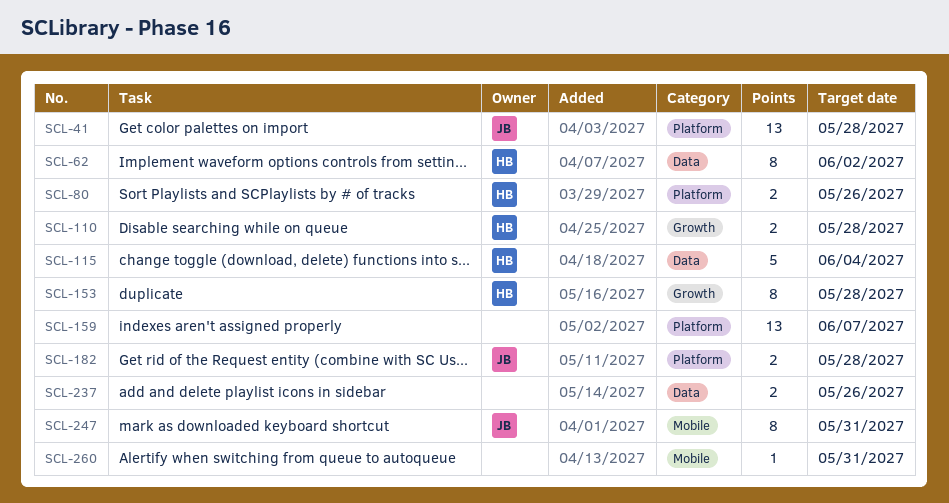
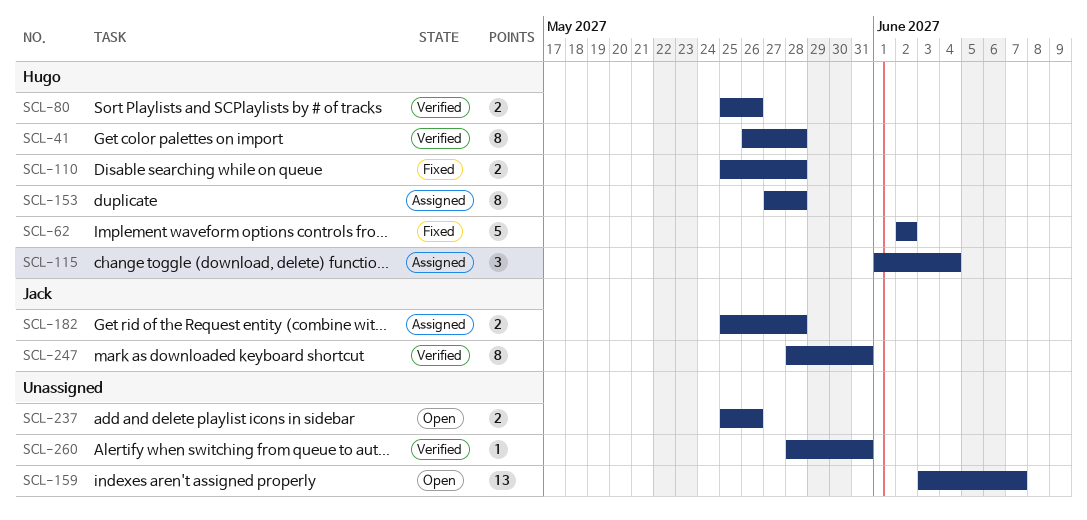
SCL-41, owner: Jack -> Hugo
SCL-41, estimate: 13 -> 8
SCL-62, estimate: 8 -> 5
SCL-115, estimate: 5 -> 3

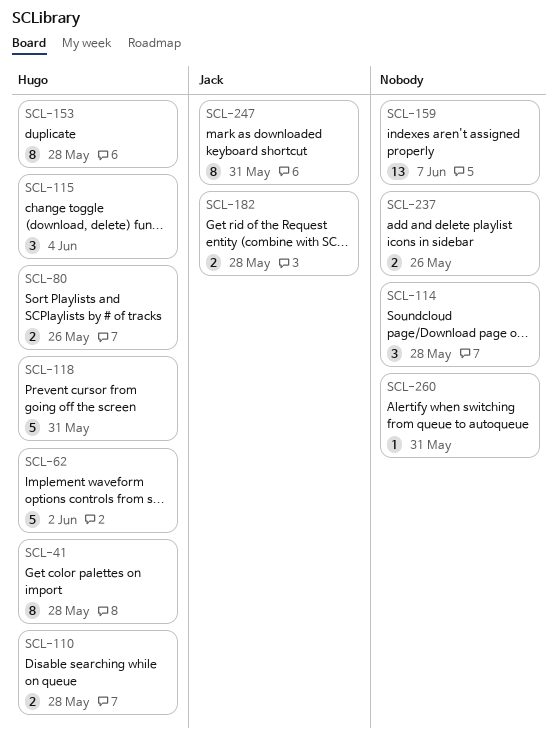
SCL-114: none -> present
SCL-118: none -> present

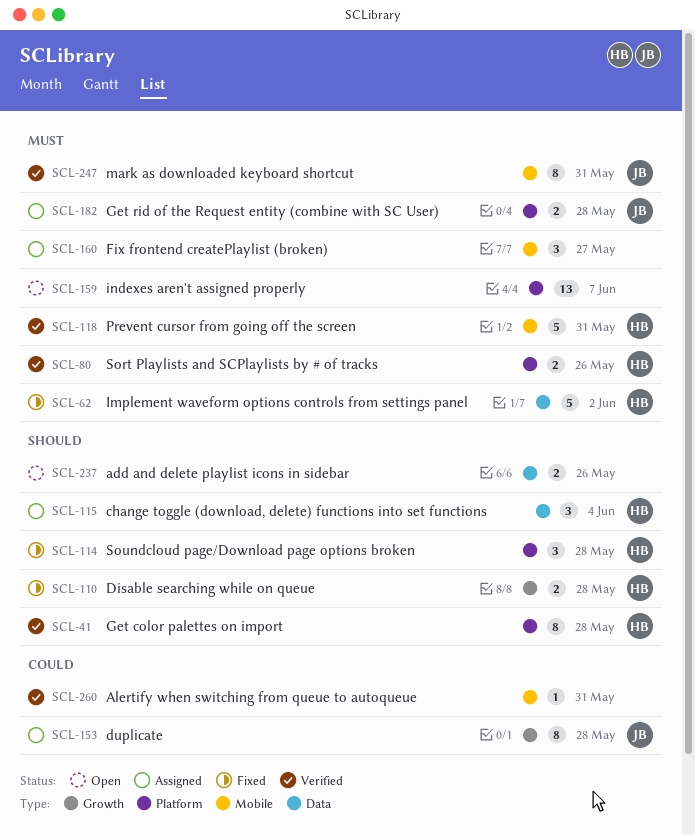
SCL-114, owner: none -> Hugo
SCL-153, owner: Hugo -> Jack
SCL-160: none -> present

